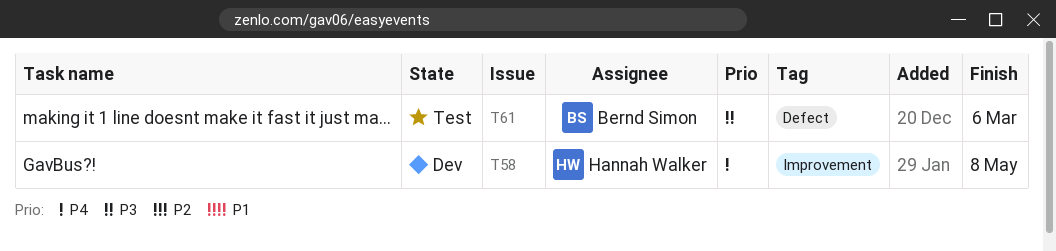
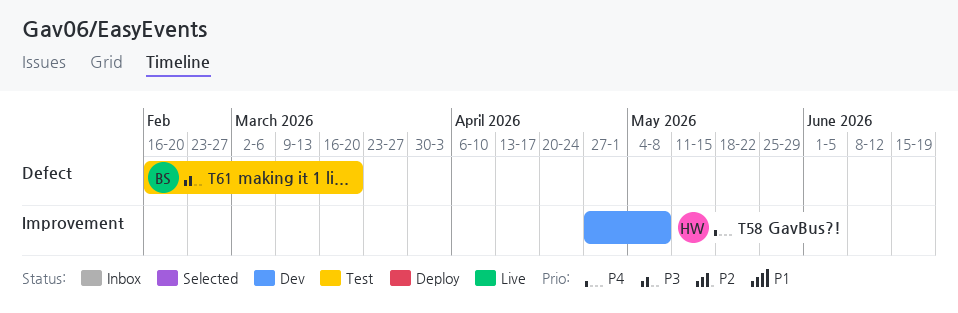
T61, due: Mar 6 -> Mar 20

